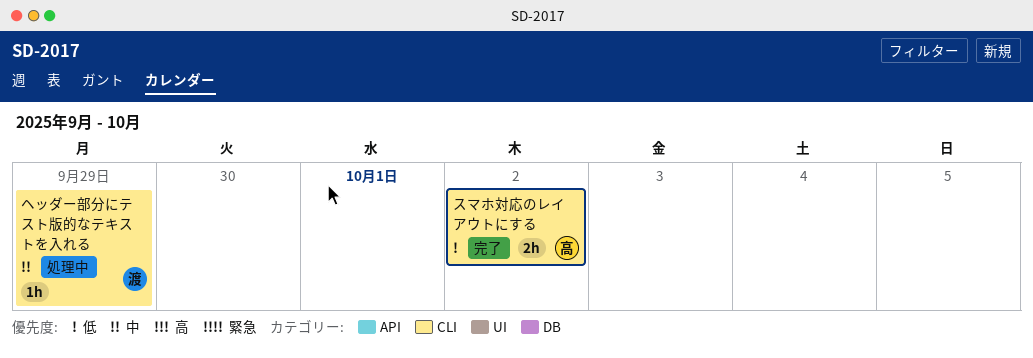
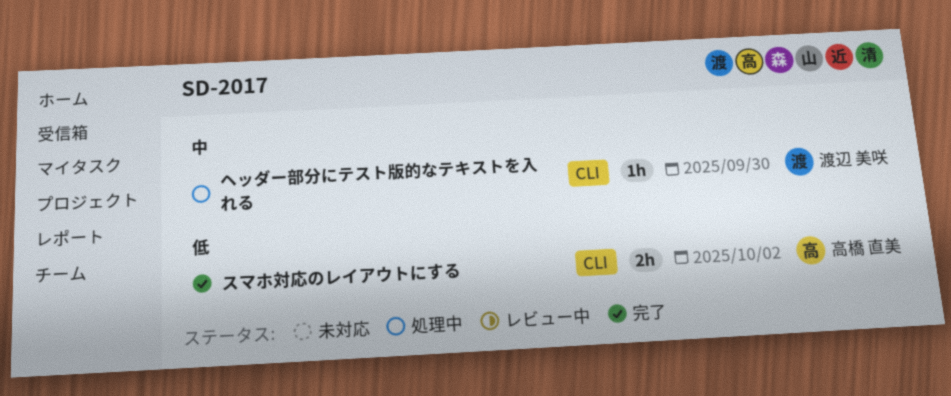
ヘッダー部分にテスト版的なテキストを入れる, due: Sep 29 -> Sep 30

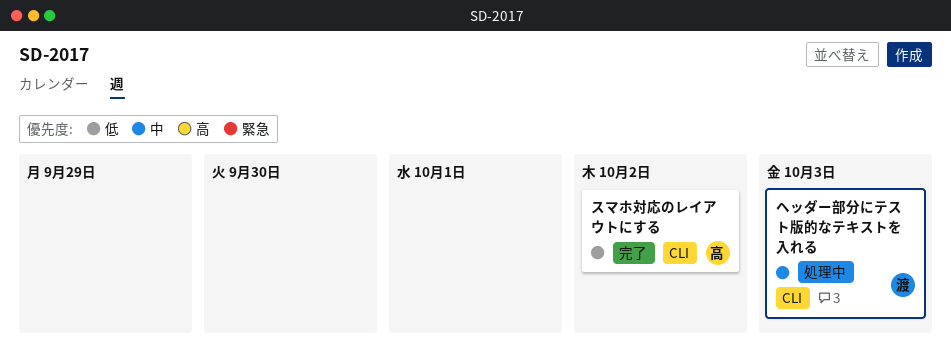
ヘッダー部分にテスト版的なテキストを入れる, due: Sep 30 -> Oct 3

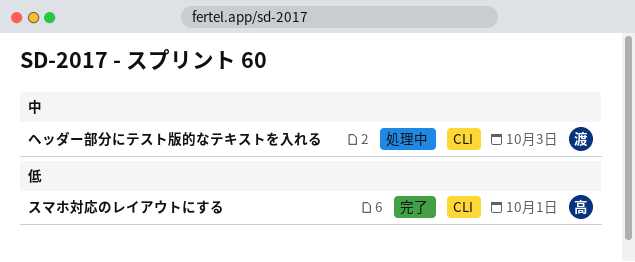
スマホ対応のレイアウトにする, due: Oct 2 -> Oct 1

